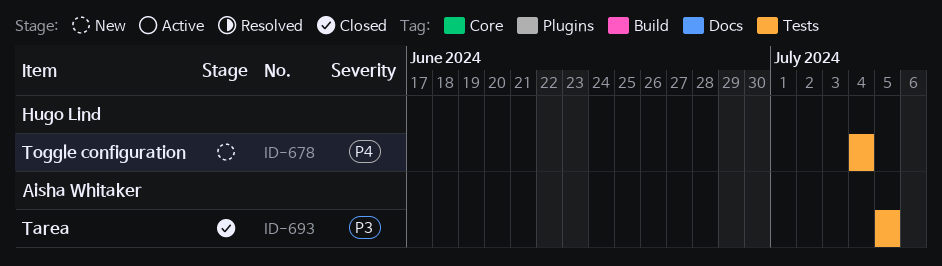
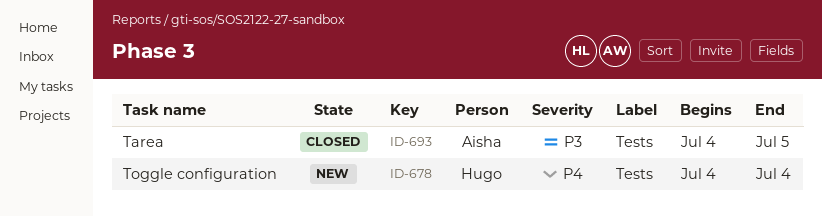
ID-693, start: Jul 5 -> Jul 4

